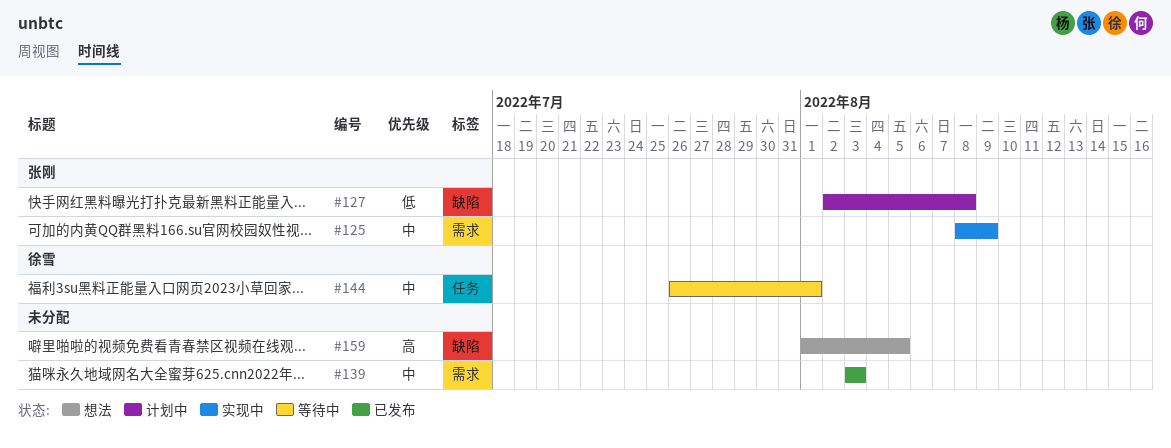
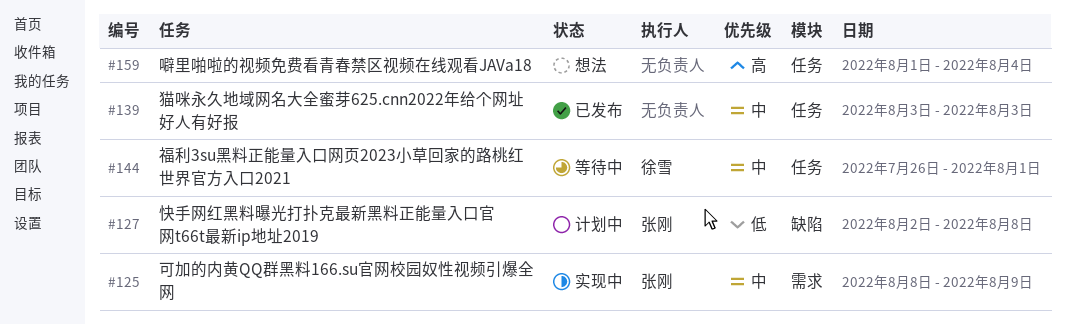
#139, label: 需求 -> 任务
#159, label: 缺陷 -> 任务
#159, due: Aug 5 -> Aug 4

